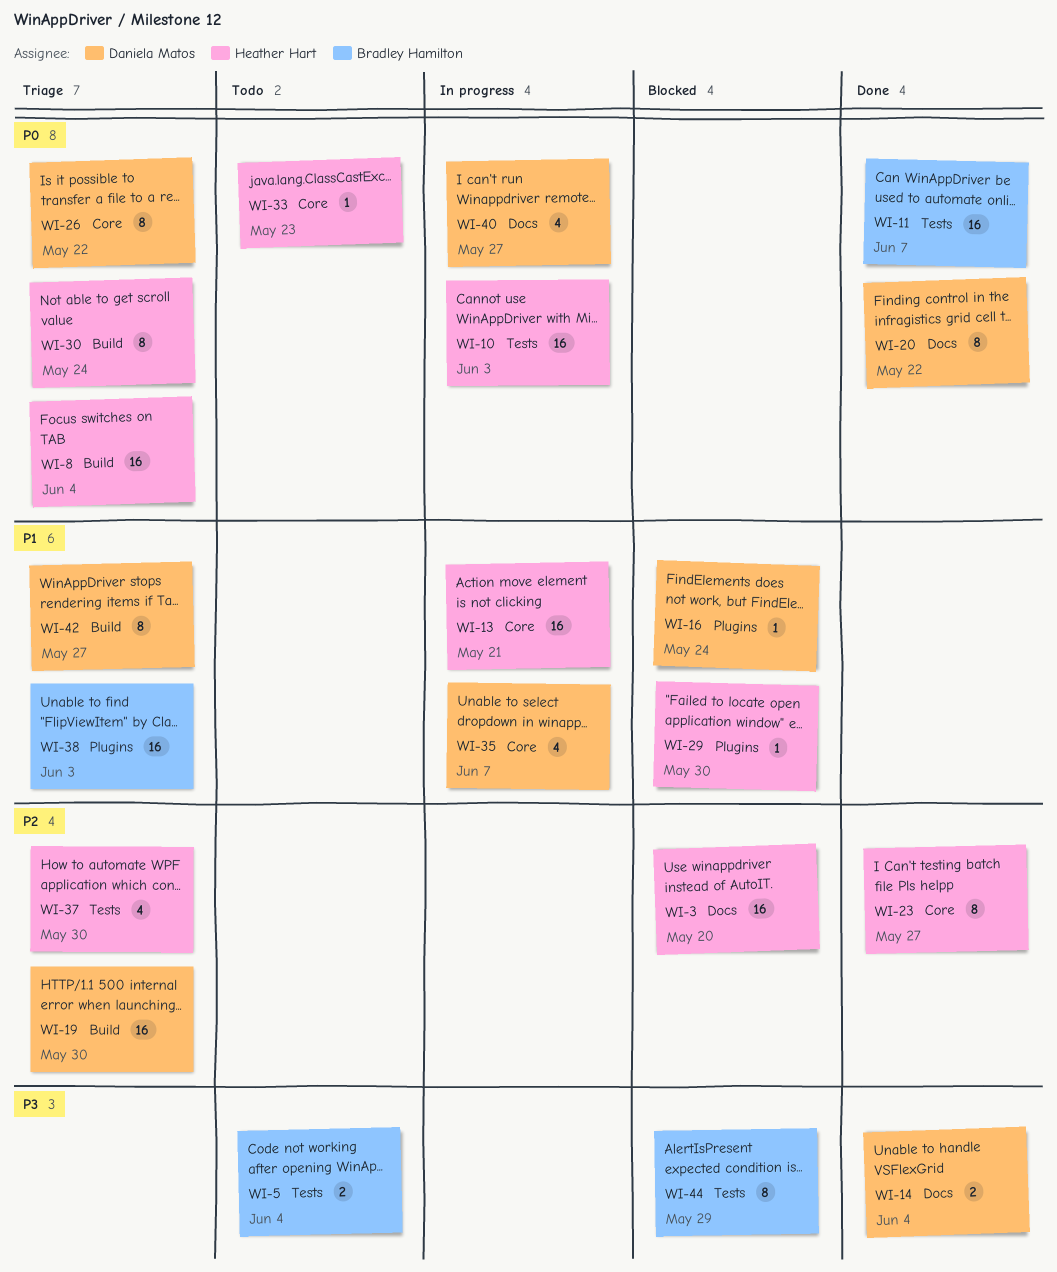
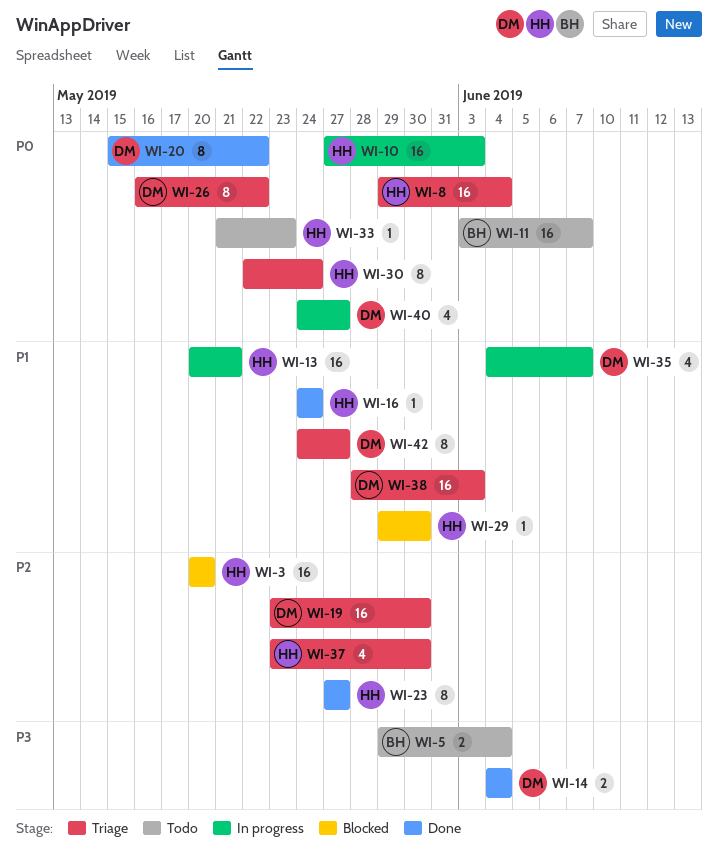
WI-11, status: Done -> Todo
WI-16, status: Blocked -> Done
WI-16, owner: Daniela Matos -> Heather Hart
WI-38, owner: Bradley Hamilton -> Daniela Matos
WI-44: present -> none

